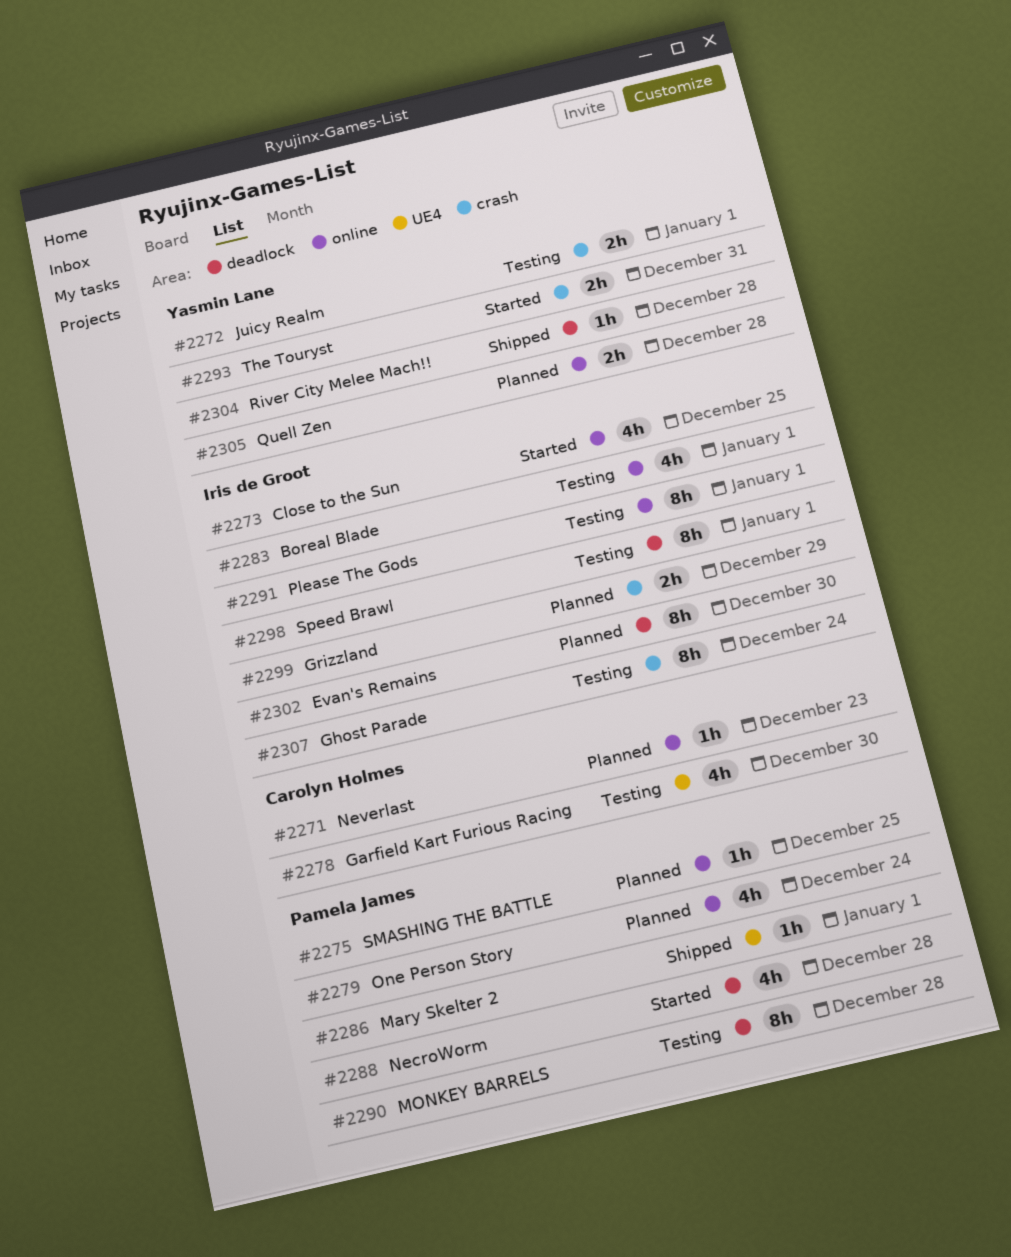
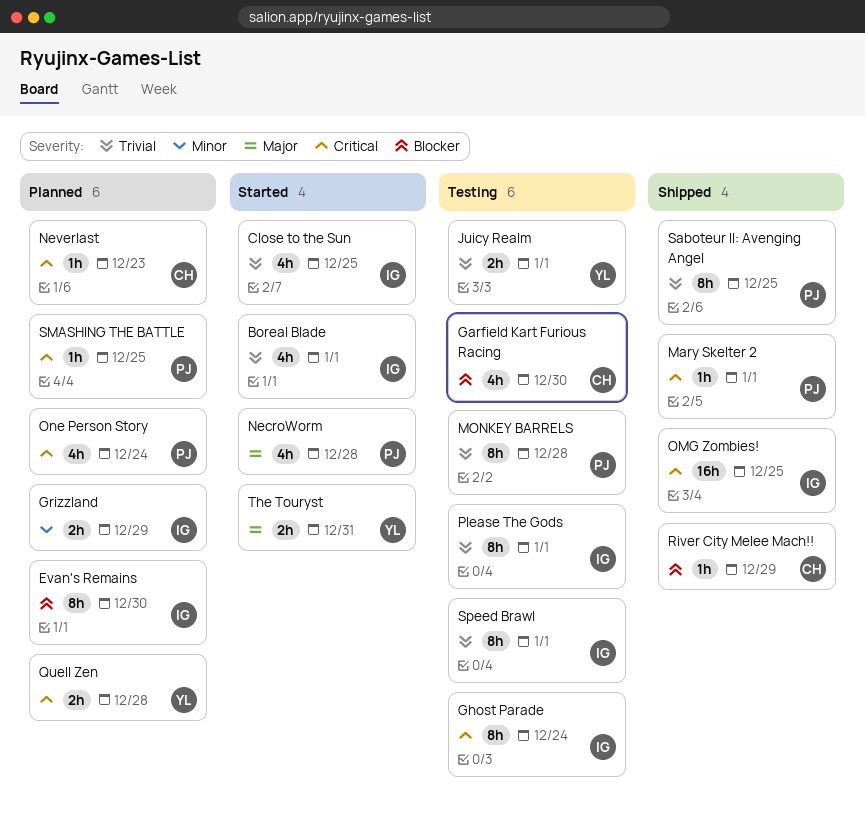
Boreal Blade, status: Testing -> Started
OMG Zombies!: none -> present
River City Melee Mach!!, owner: Yasmin Lane -> Carolyn Holmes
River City Melee Mach!!, due: Dec 28 -> Dec 29
Saboteur II: Avenging Angel: none -> present

